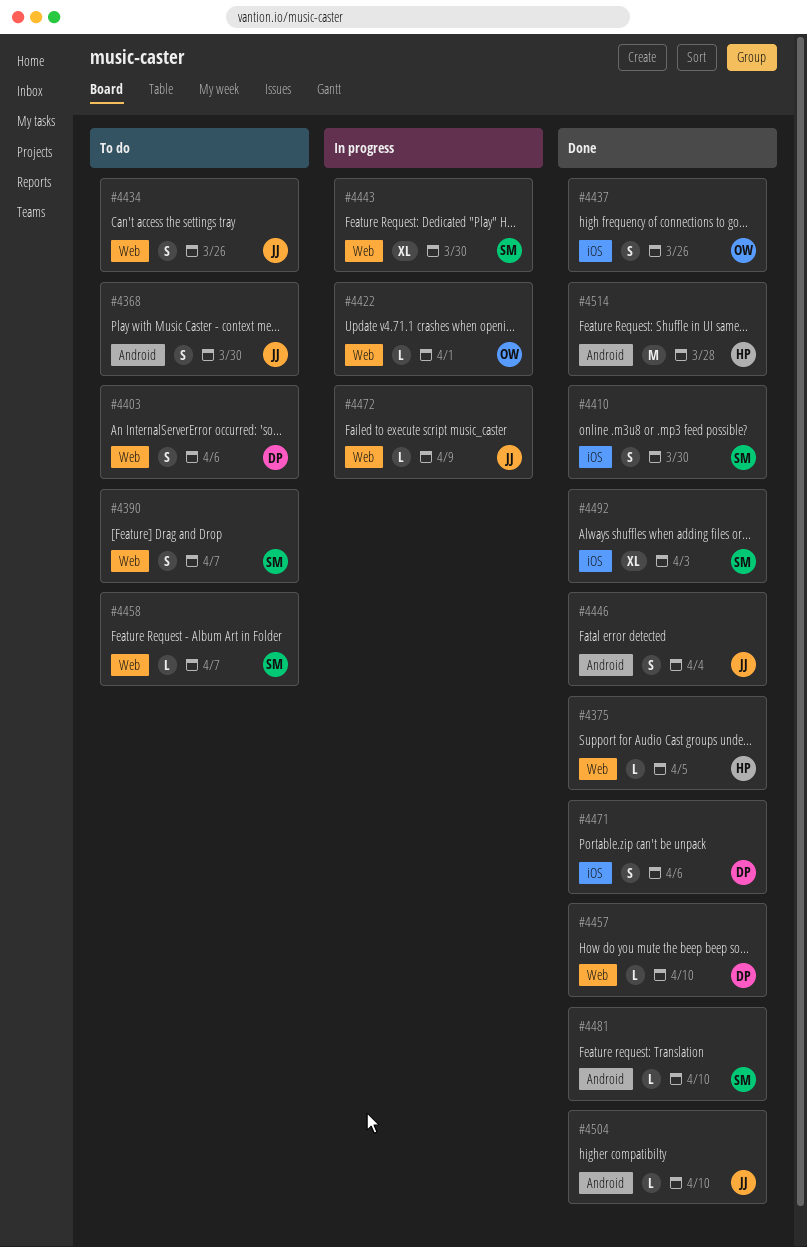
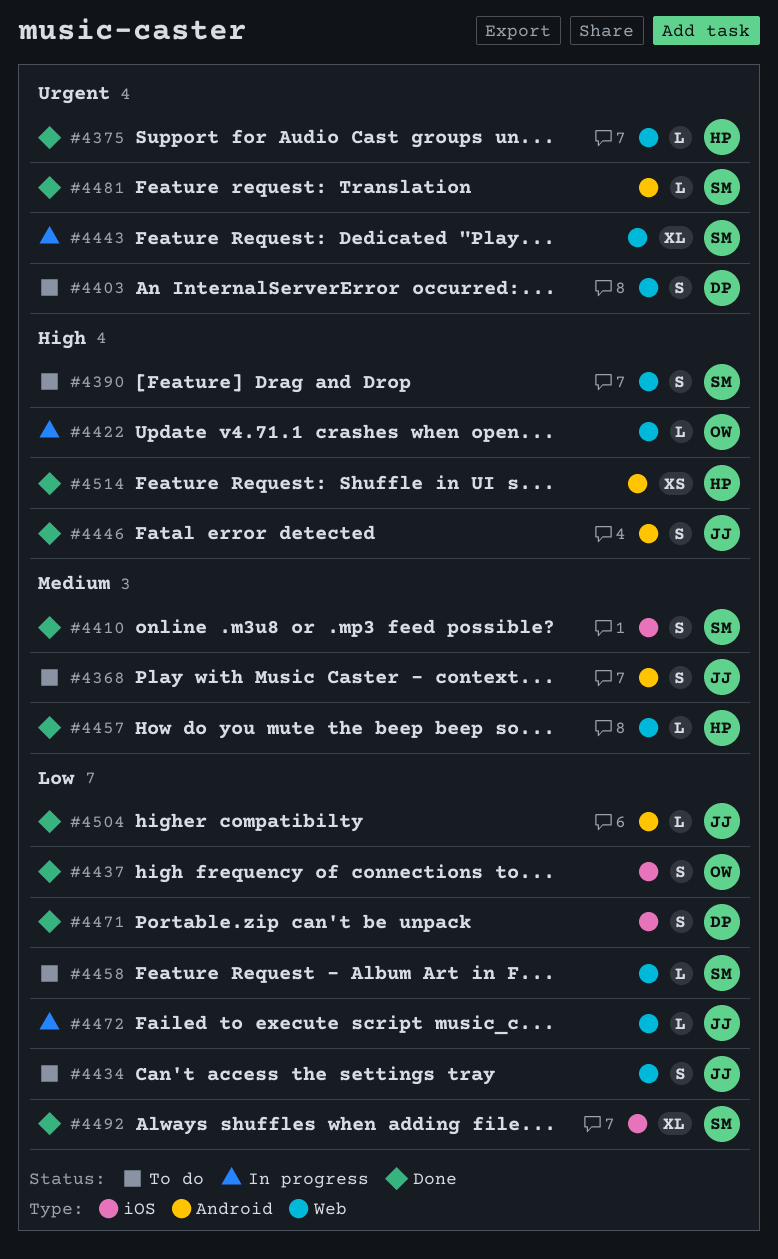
#4457, owner: DP -> HP
#4514, estimate: M -> XS

